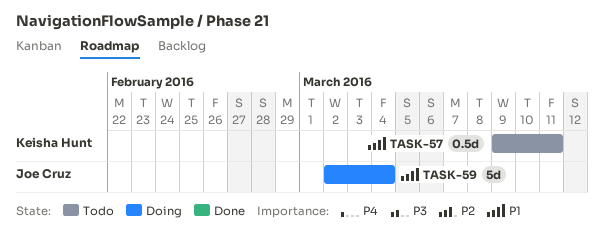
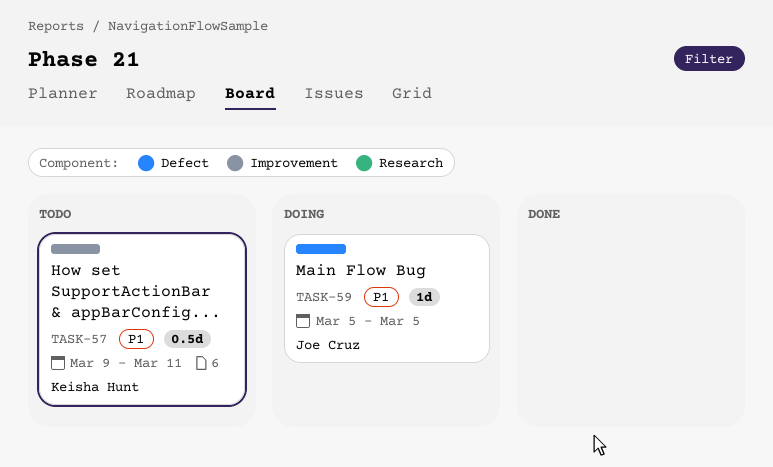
TASK-59, estimate: 5d -> 1d
TASK-59, start: Mar 2 -> Mar 5
TASK-59, due: Mar 4 -> Mar 5

